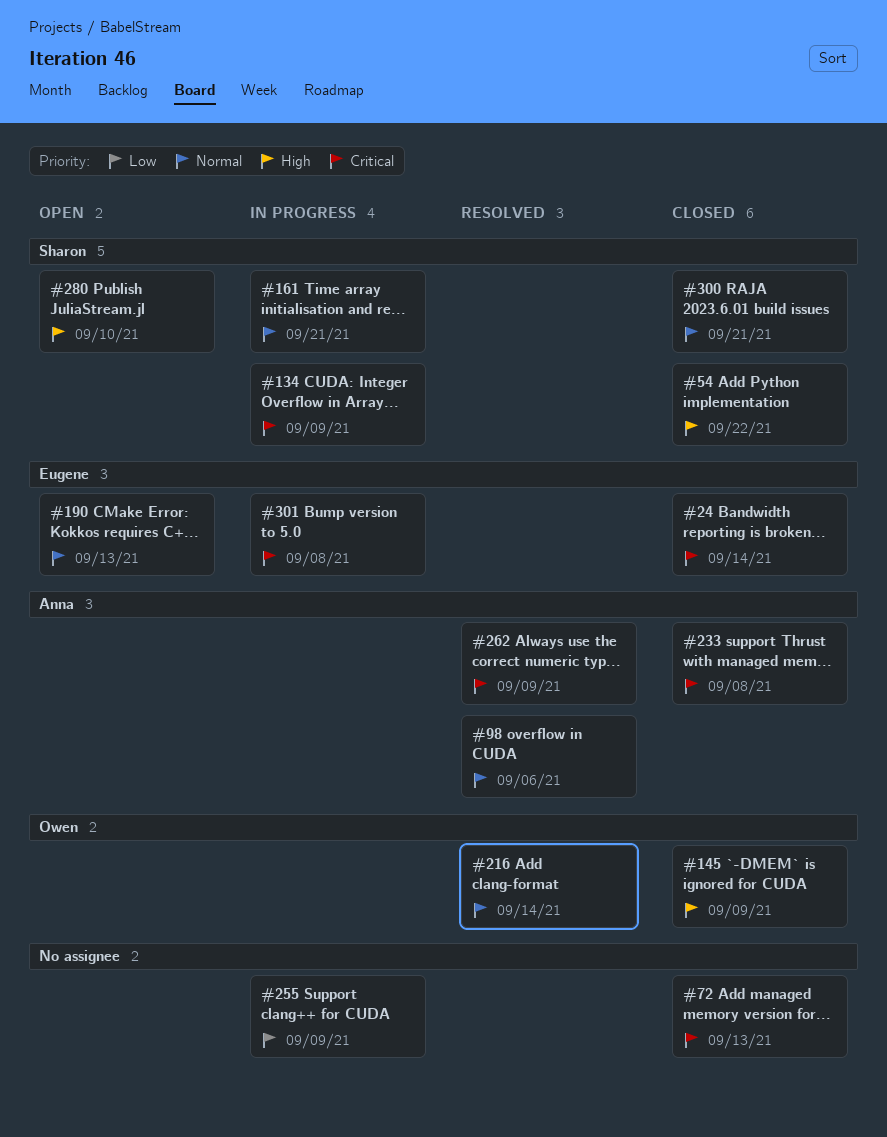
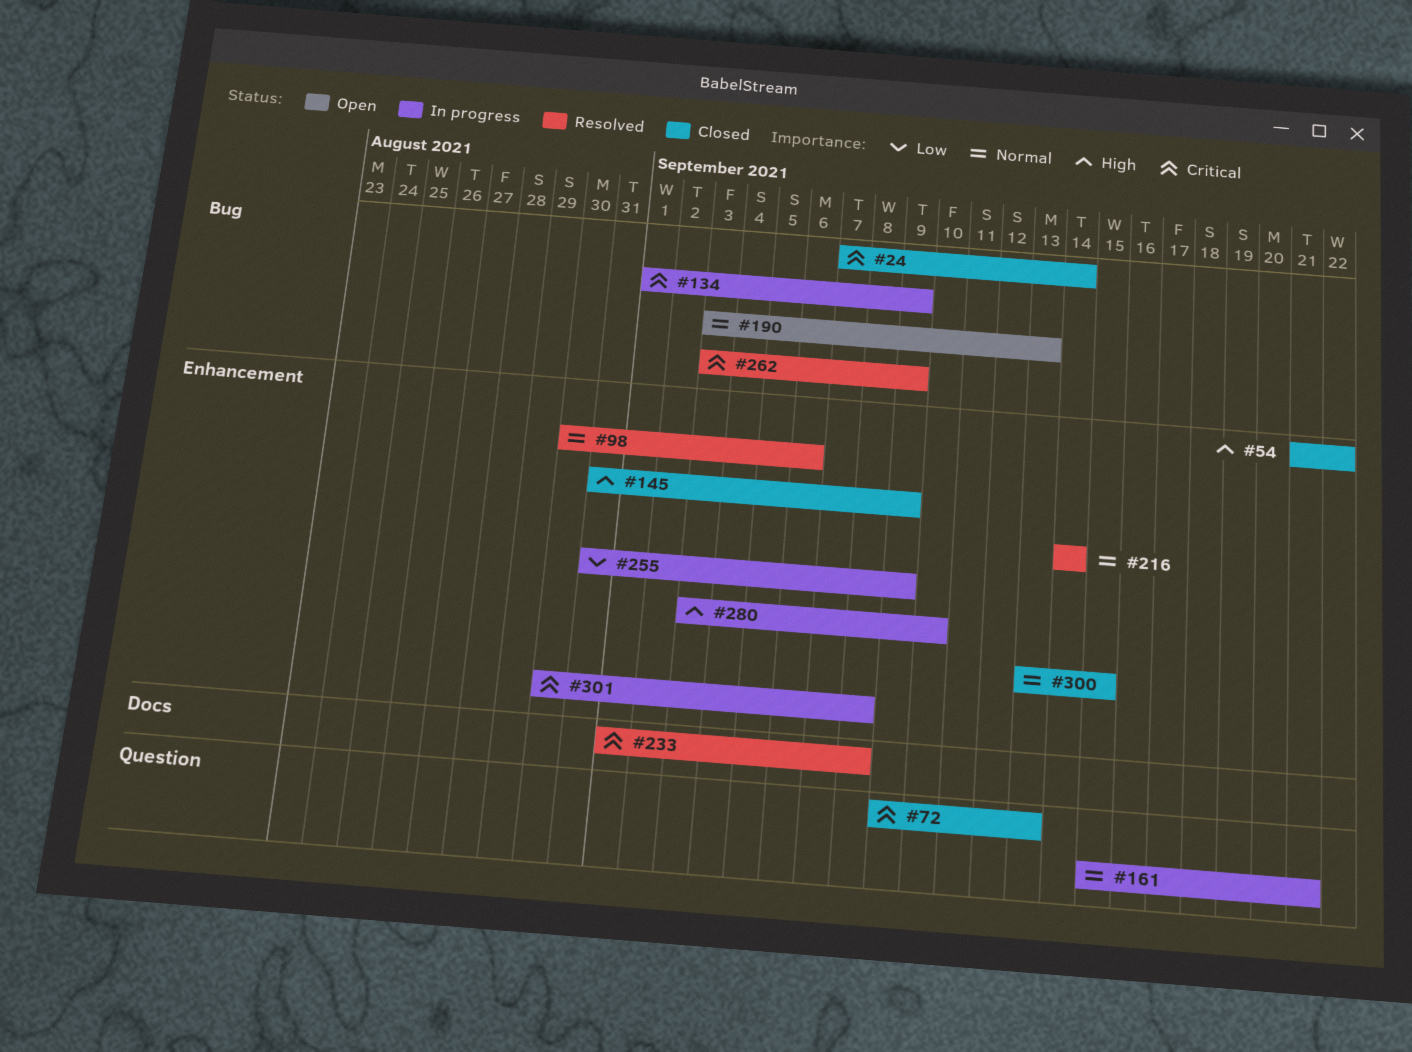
#233, status: Closed -> Resolved
#280, status: Open -> In progress
#300, due: Sep 21 -> Sep 15

